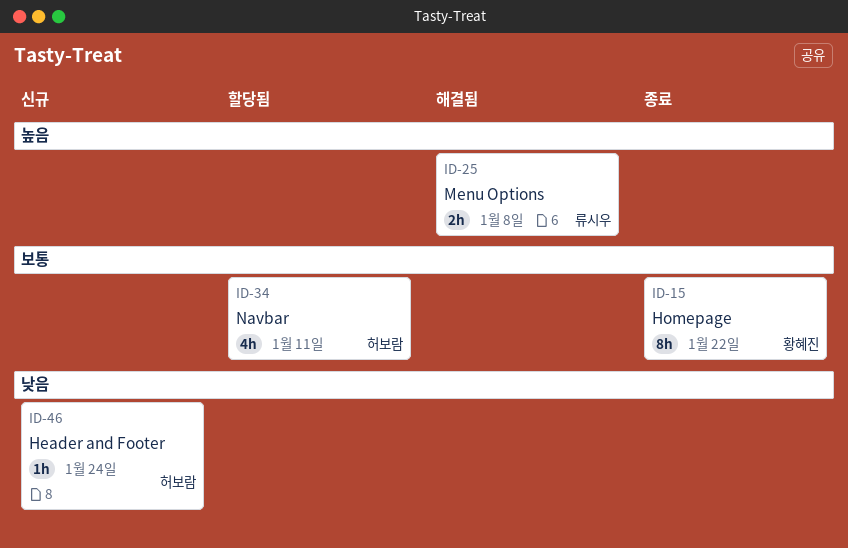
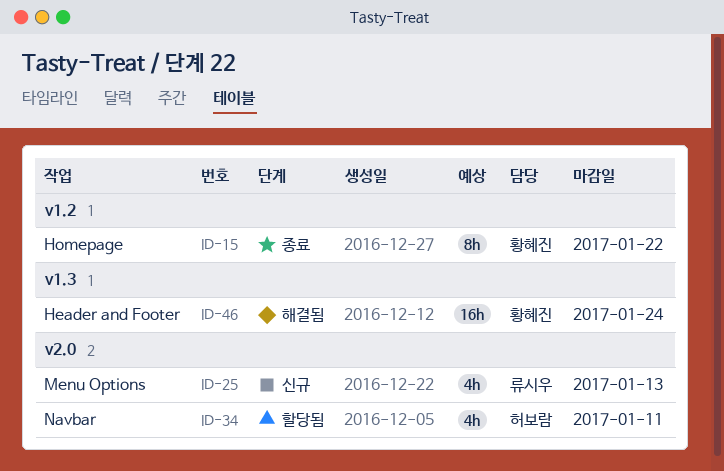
ID-25, status: 해결됨 -> 신규
ID-25, estimate: 2h -> 4h
ID-25, due: Jan 8 -> Jan 13
ID-46, status: 신규 -> 해결됨
ID-46, owner: 허보람 -> 황혜진
ID-46, estimate: 1h -> 16h

